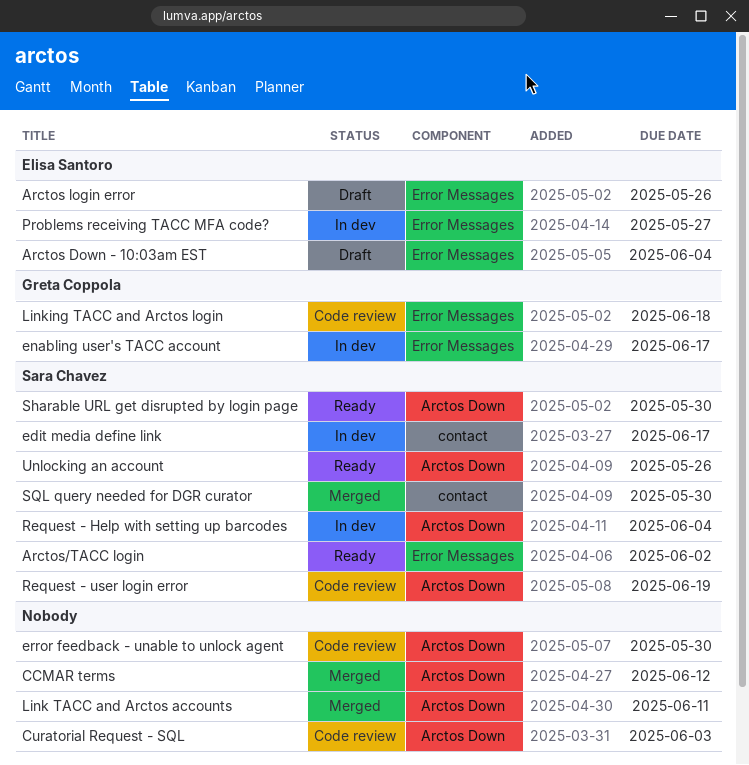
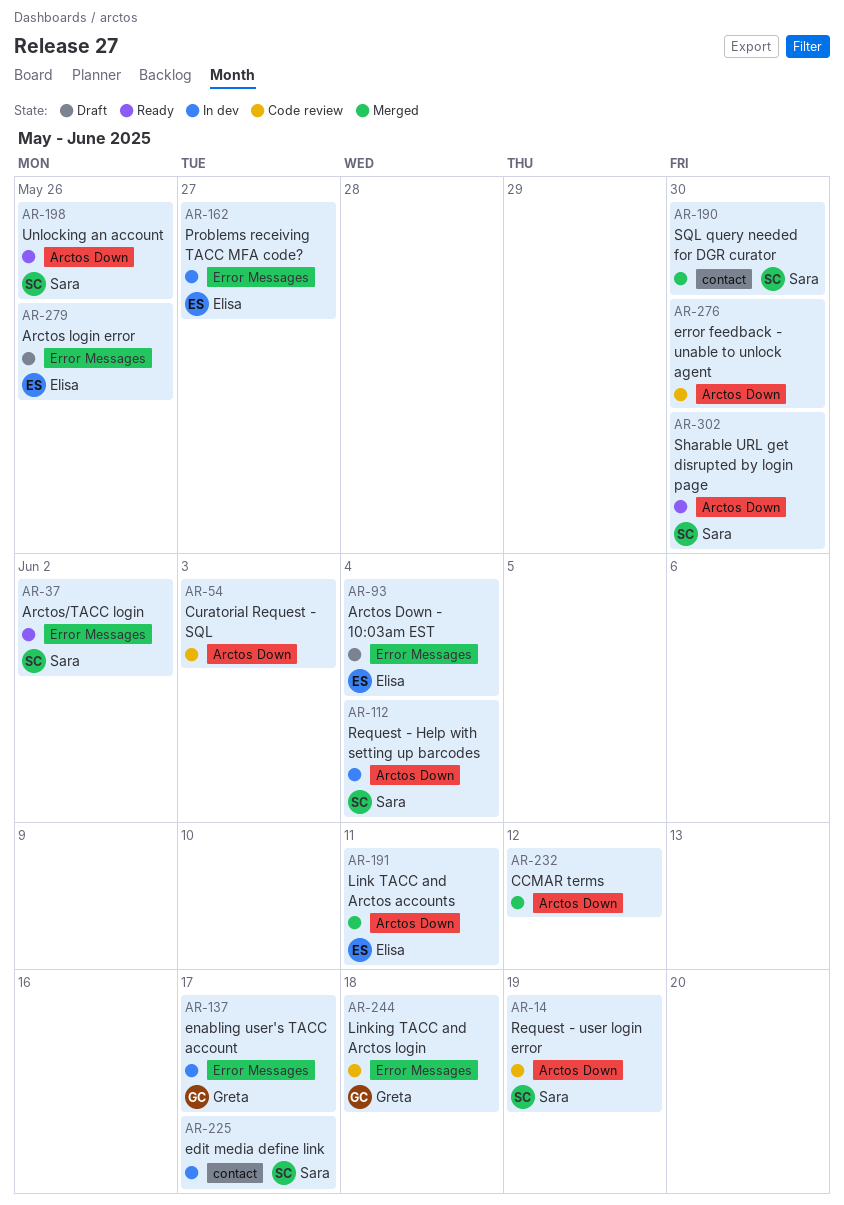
Link TACC and Arctos accounts, owner: none -> Elisa Santoro

